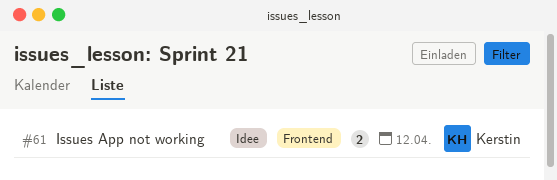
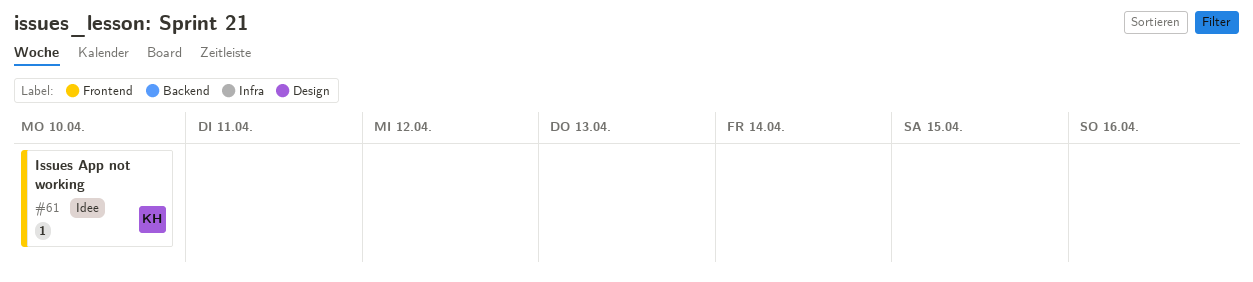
#61, estimate: 2 -> 1
#61, due: Apr 12 -> Apr 10

